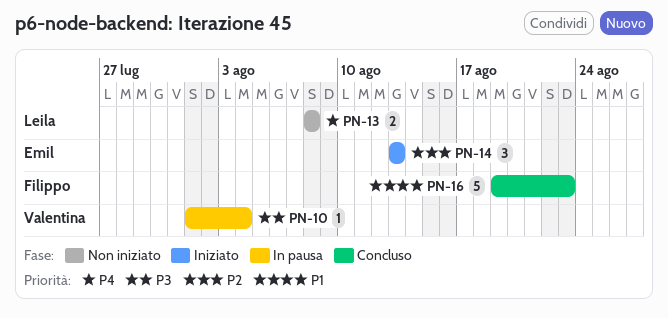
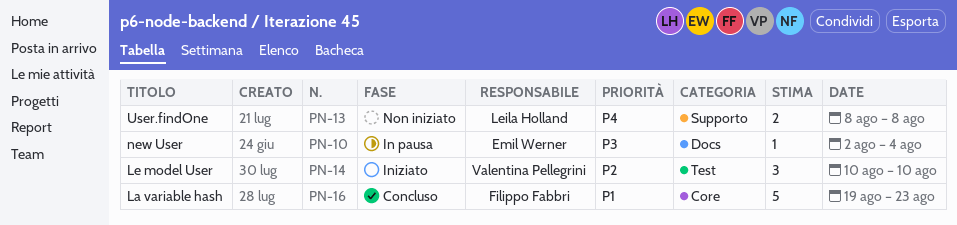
PN-10, owner: Valentina Pellegrini -> Emil Werner
PN-10, start: Aug 1 -> Aug 2
PN-14, owner: Emil Werner -> Valentina Pellegrini
PN-14, start: Aug 13 -> Aug 10
PN-14, due: Aug 13 -> Aug 10

